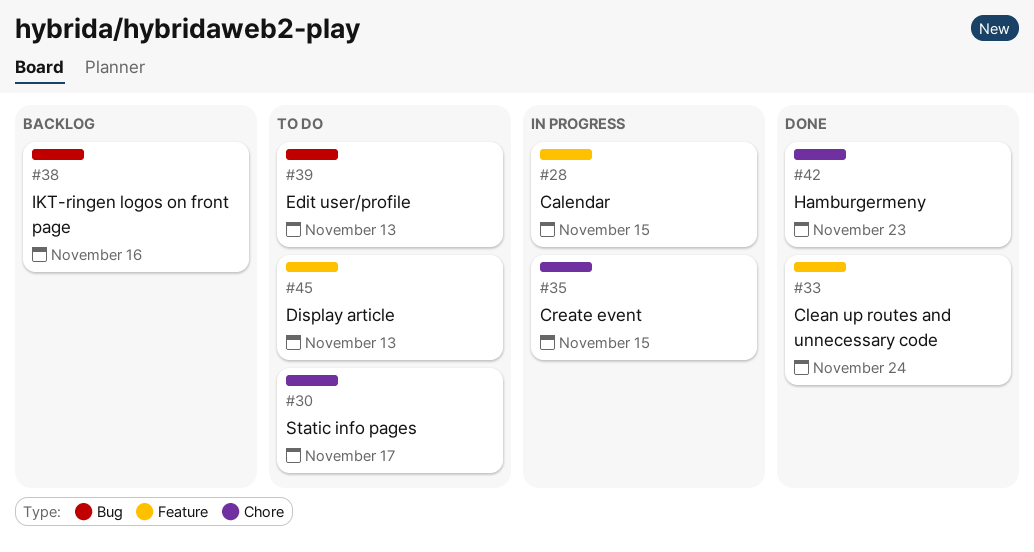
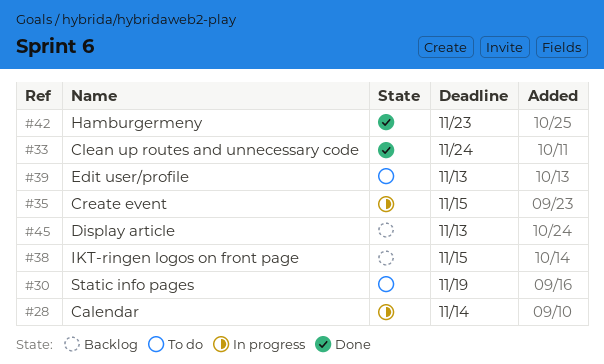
#28, due: Nov 15 -> Nov 14
#30, due: Nov 17 -> Nov 19
#38, due: Nov 16 -> Nov 15
#45, status: To do -> Backlog

